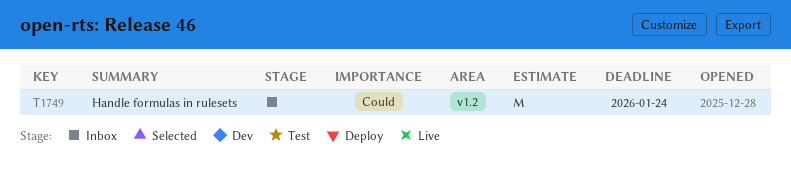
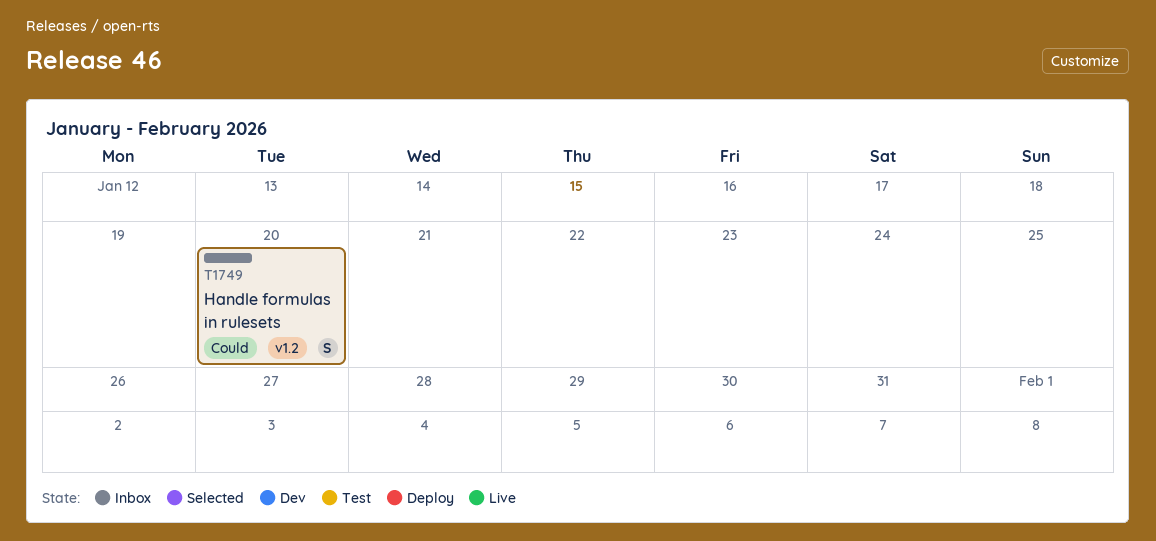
T1749, estimate: M -> S
T1749, due: Jan 24 -> Jan 20

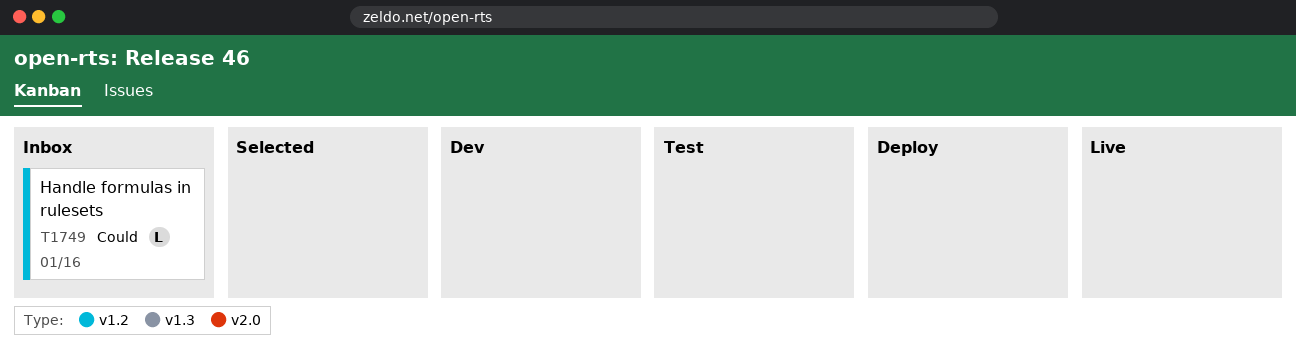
T1749, estimate: S -> L
T1749, due: Jan 20 -> Jan 16

